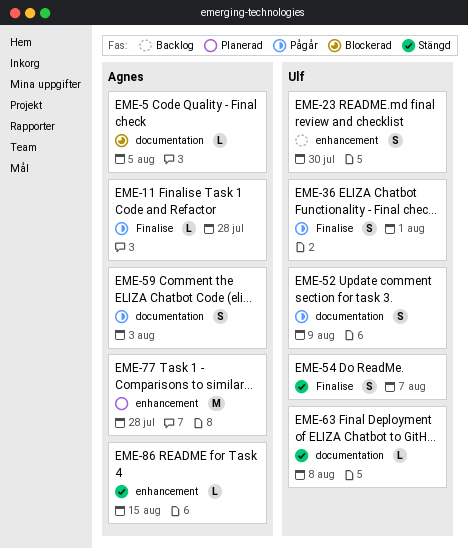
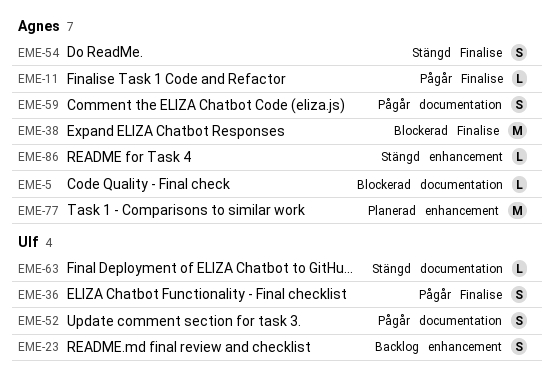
EME-38: none -> present
EME-54, owner: Ulf -> Agnes

